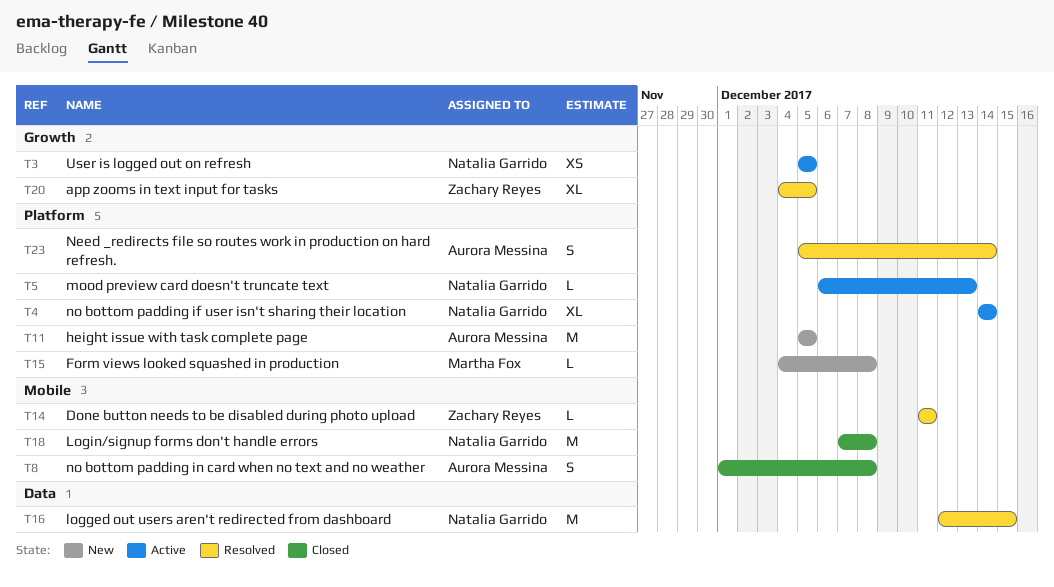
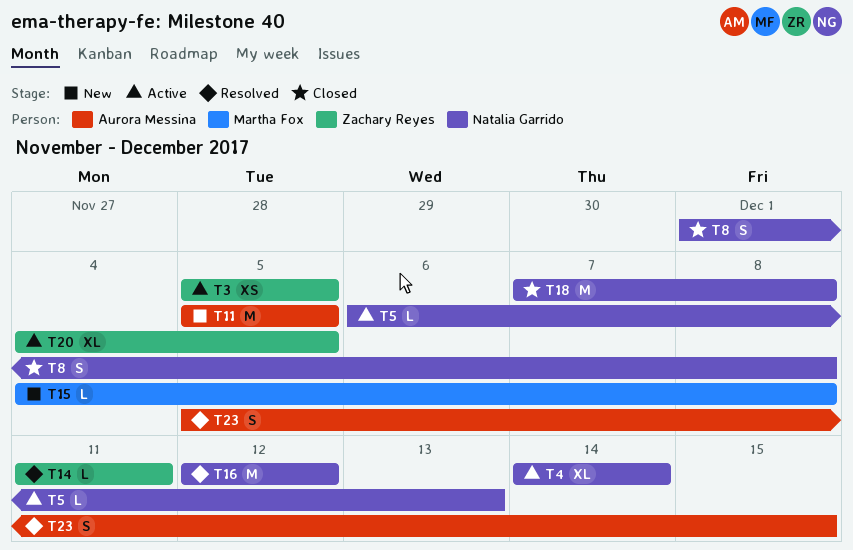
T3, owner: Natalia Garrido -> Zachary Reyes
T8, owner: Aurora Messina -> Natalia Garrido
T16, due: Dec 15 -> Dec 12
T20, status: Resolved -> Active
T23, due: Dec 14 -> Dec 15

